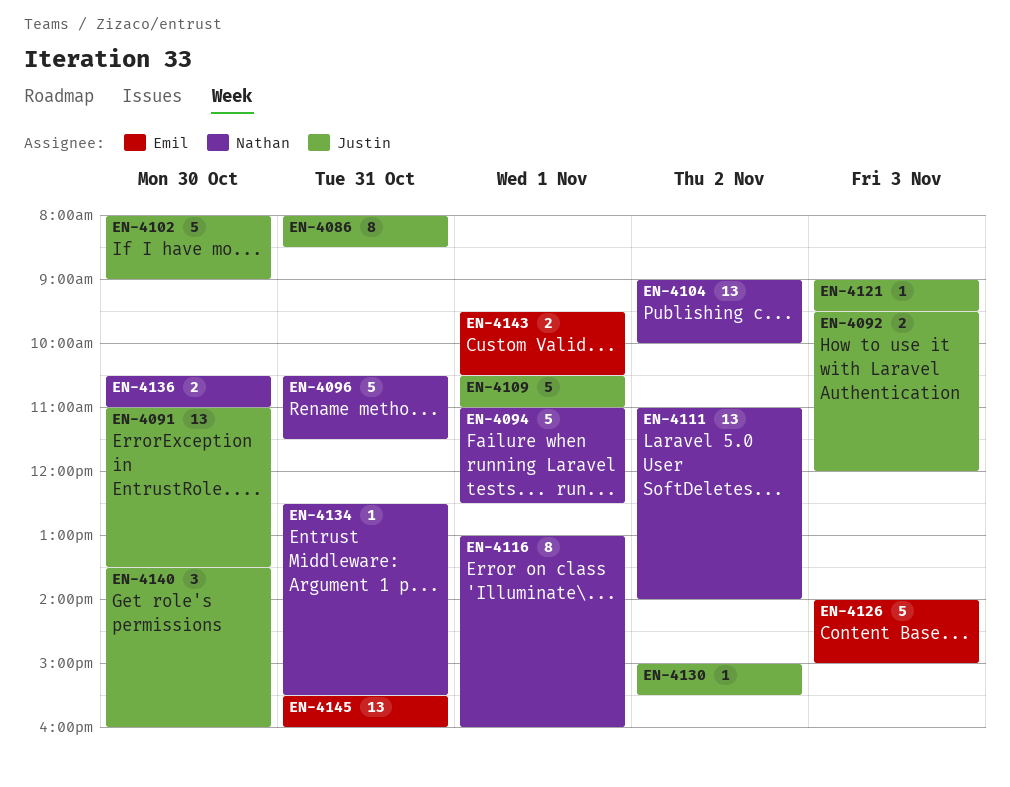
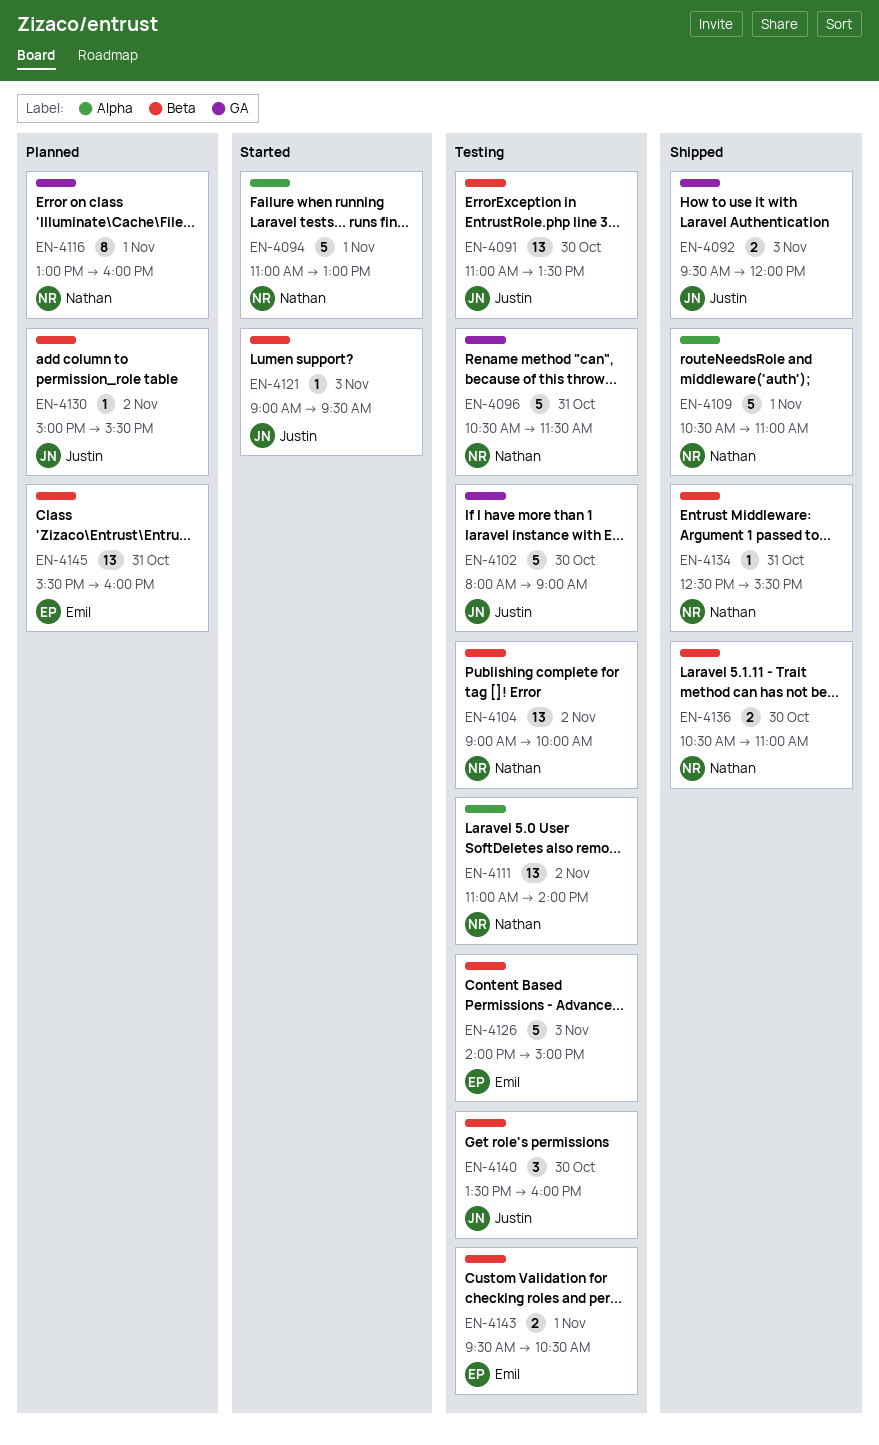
EN-4086: present -> none
EN-4094, ends: 12:30 -> 13:00
EN-4109, owner: Justin -> Nathan

